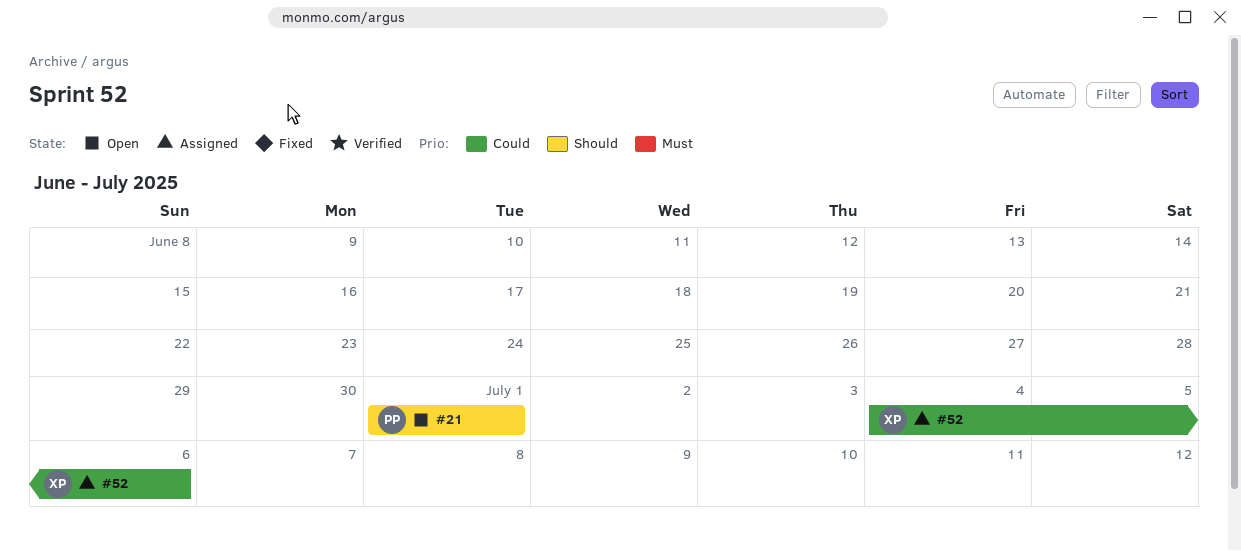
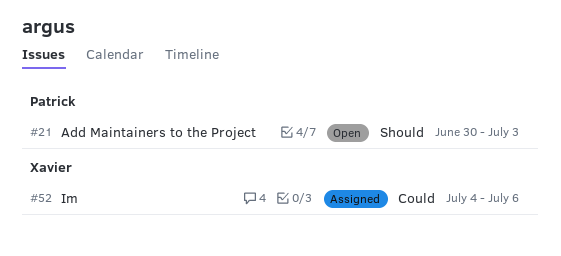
#21, start: Jul 1 -> Jun 30
#21, due: Jul 1 -> Jul 3

